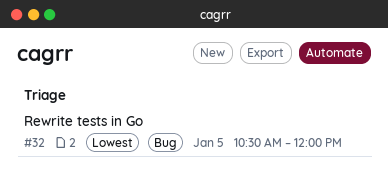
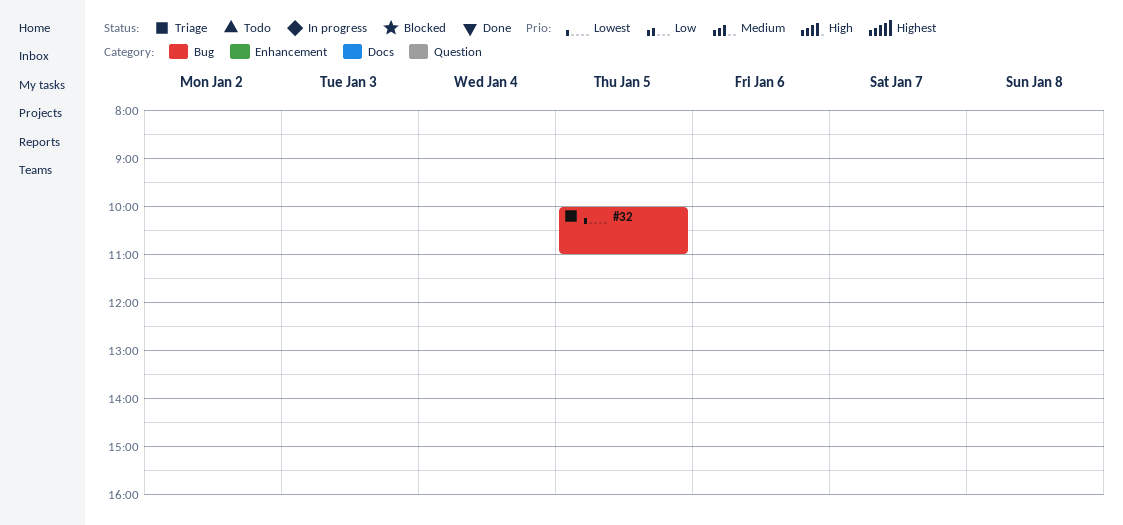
#32, begins: 10:30 -> 10:00
#32, ends: 12:00 -> 11:00

